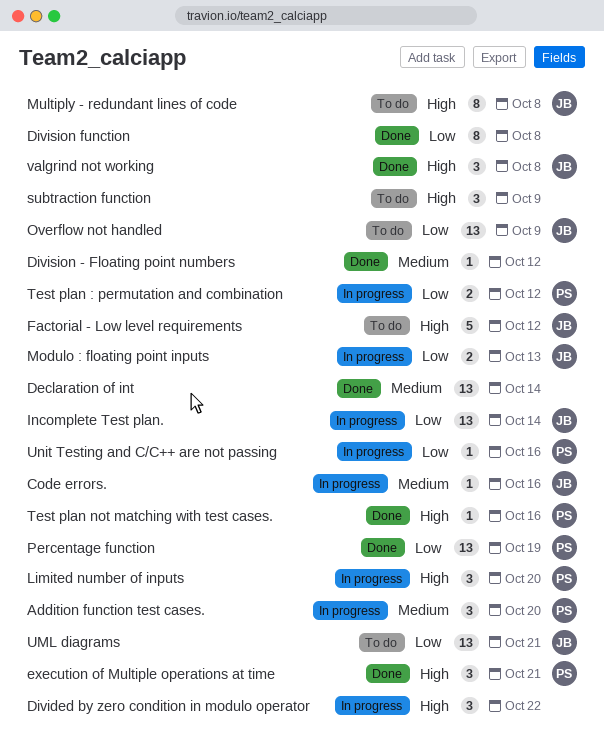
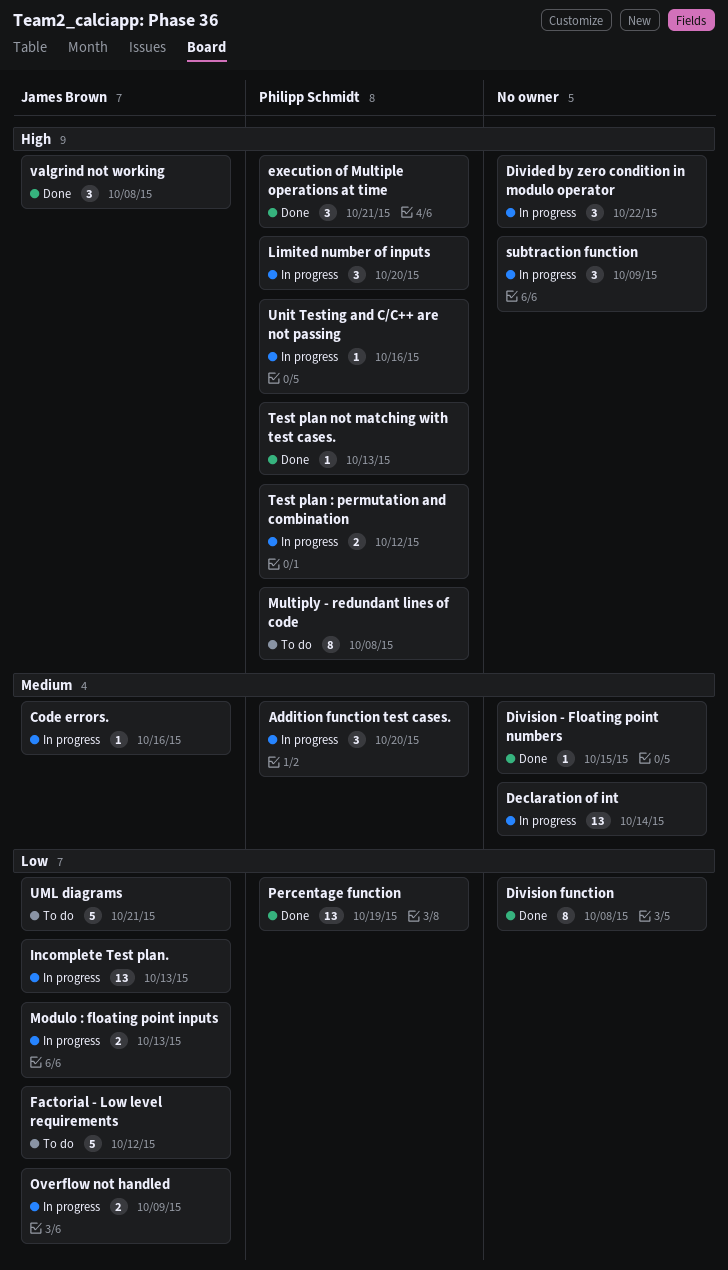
Declaration of int, status: Done -> In progress
Division - Floating point numbers, due: Oct 12 -> Oct 15
Factorial - Low level requirements, priority: High -> Low
Incomplete Test plan., due: Oct 14 -> Oct 13
Multiply - redundant lines of code, owner: James Brown -> Philipp Schmidt
Overflow not handled, status: To do -> In progress
Overflow not handled, estimate: 13 -> 2
subtraction function, status: To do -> In progress
Test plan : permutation and combination, priority: Low -> High
Test plan not matching with test cases., due: Oct 16 -> Oct 13
UML diagrams, estimate: 13 -> 5
Unit Testing and C/C++ are not passing, priority: Low -> High

